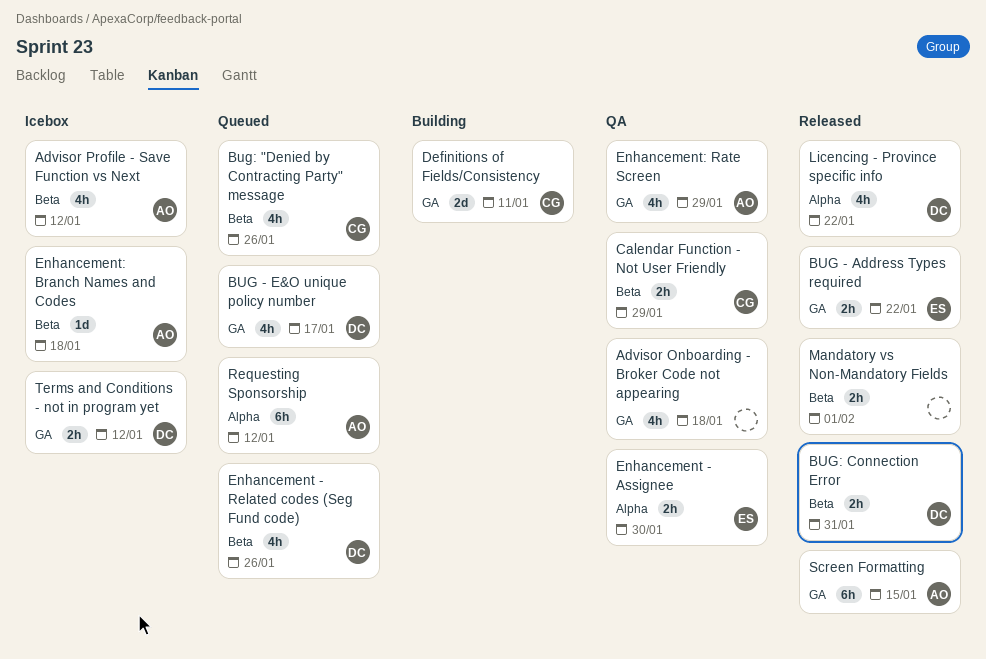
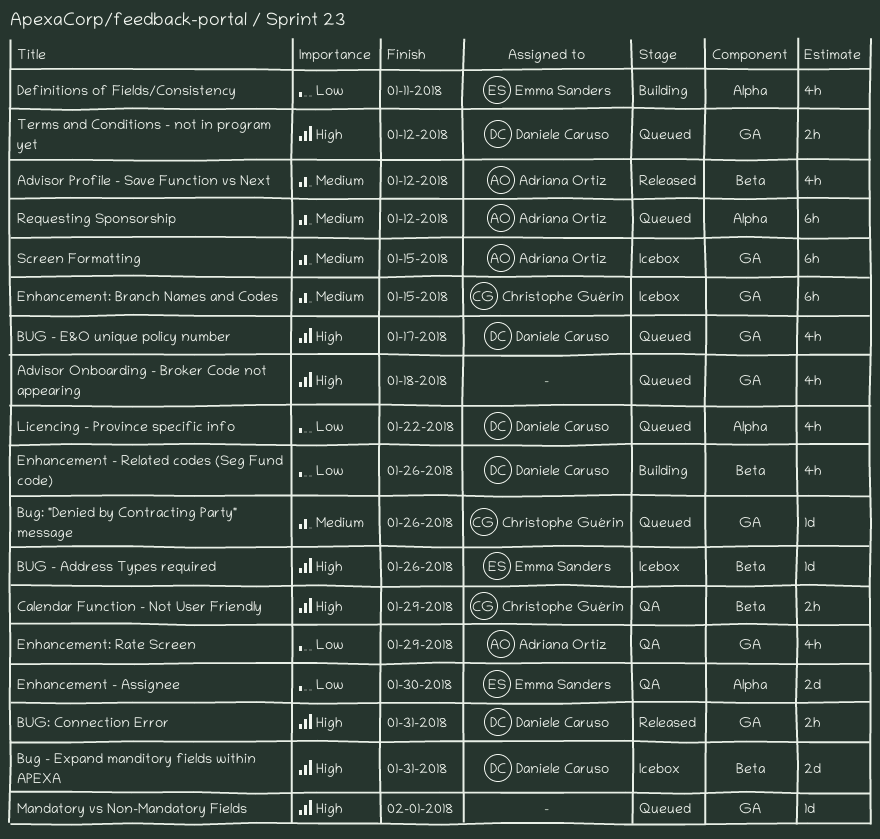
Advisor Onboarding - Broker Code not appearing, status: QA -> Queued
Advisor Profile - Save Function vs Next, status: Icebox -> Released
BUG - Address Types required, status: Released -> Icebox
BUG - Address Types required, label: GA -> Beta
BUG - Address Types required, estimate: 2h -> 1d
BUG - Address Types required, due: Jan 22 -> Jan 26
Bug - Expand manditory fields within APEXA: none -> present
Bug: "Denied by Contracting Party" message, label: Beta -> GA
Bug: "Denied by Contracting Party" message, estimate: 4h -> 1d
BUG: Connection Error, label: Beta -> GA
Definitions of Fields/Consistency, owner: Christophe Guérin -> Emma Sanders
Definitions of Fields/Consistency, label: GA -> Alpha
Definitions of Fields/Consistency, estimate: 2d -> 4h
Enhancement - Assignee, estimate: 2h -> 2d
Enhancement - Related codes (Seg Fund code), status: Queued -> Building
Enhancement: Branch Names and Codes, owner: Adriana Ortiz -> Christophe Guérin
Enhancement: Branch Names and Codes, label: Beta -> GA
Enhancement: Branch Names and Codes, estimate: 1d -> 6h
Enhancement: Branch Names and Codes, due: Jan 18 -> Jan 15
Licencing - Province specific info, status: Released -> Queued
Mandatory vs Non-Mandatory Fields, status: Released -> Queued
Mandatory vs Non-Mandatory Fields, label: Beta -> GA
Mandatory vs Non-Mandatory Fields, estimate: 2h -> 1d
Screen Formatting, status: Released -> Icebox
Terms and Conditions - not in program yet, status: Icebox -> Queued

